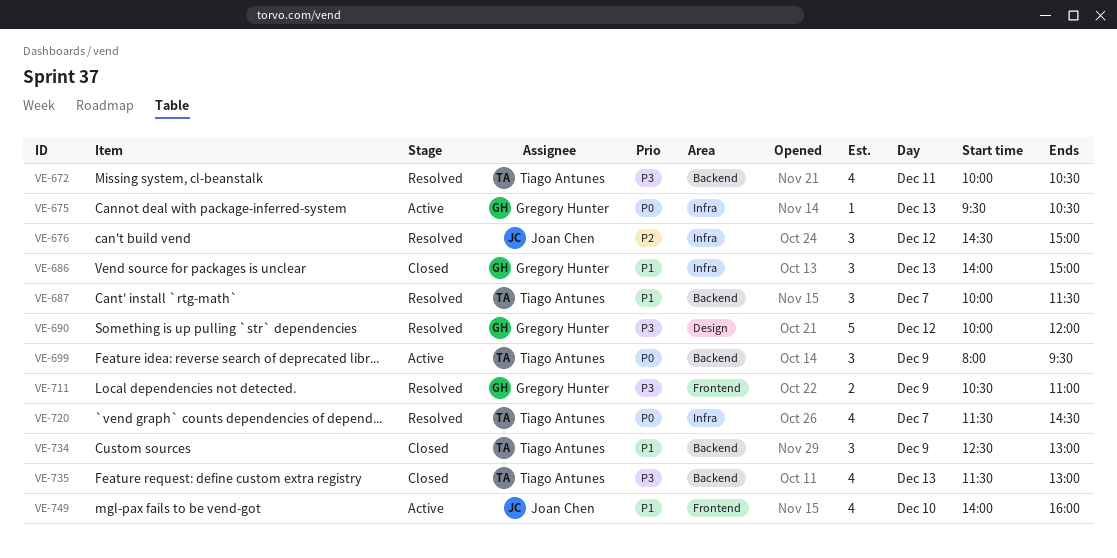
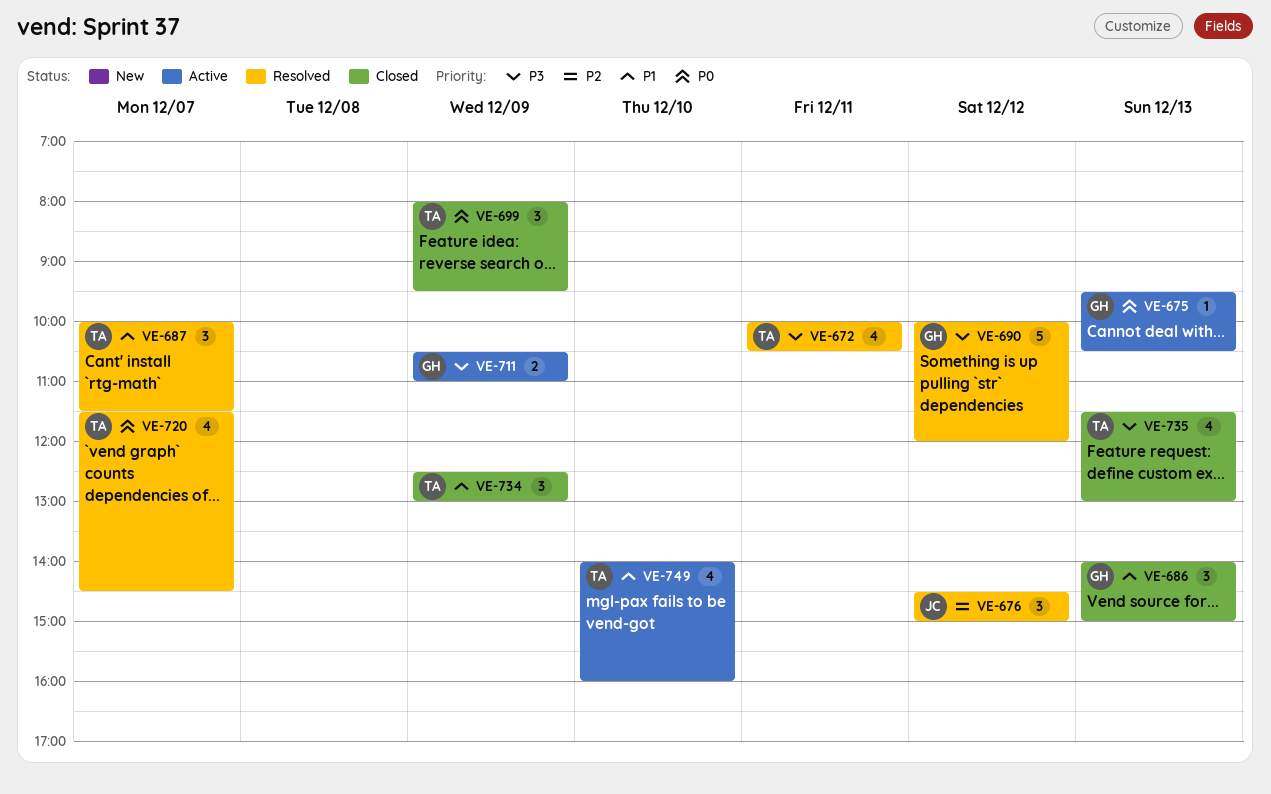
VE-699, status: Active -> Closed
VE-711, status: Resolved -> Active
VE-749, owner: Joan Chen -> Tiago Antunes

